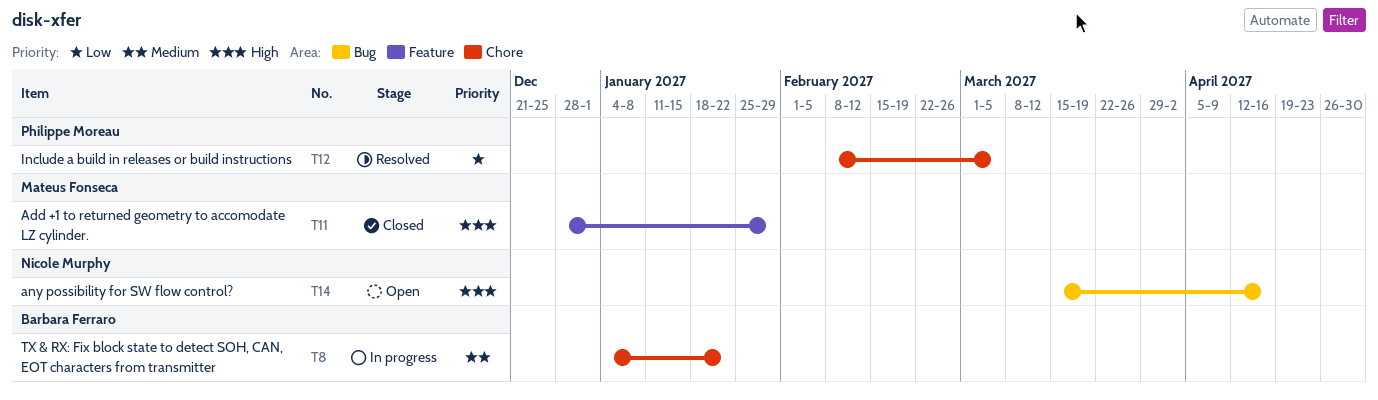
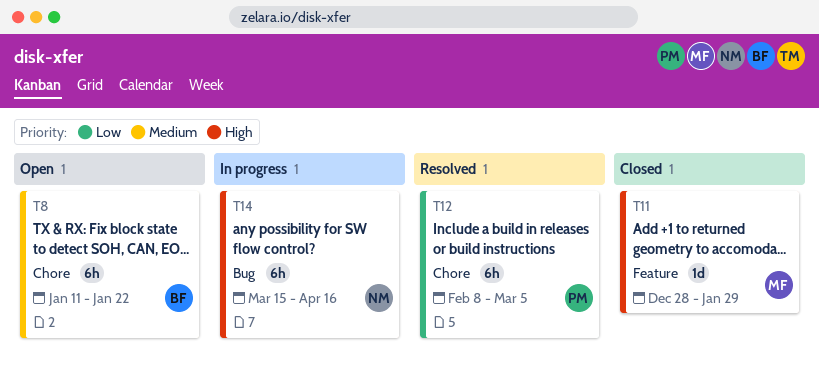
T8, status: In progress -> Open
T8, start: Jan 4 -> Jan 11
T14, status: Open -> In progress

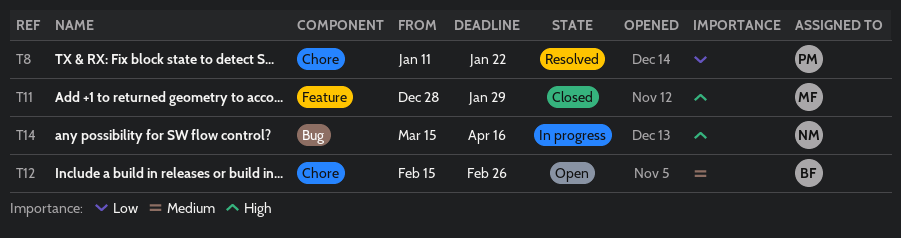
T8, status: Open -> Resolved
T8, owner: BF -> PM
T8, priority: Medium -> Low
T12, status: Resolved -> Open
T12, owner: PM -> BF
T12, priority: Low -> Medium
T12, start: Feb 8 -> Feb 15
T12, due: Mar 5 -> Feb 26

